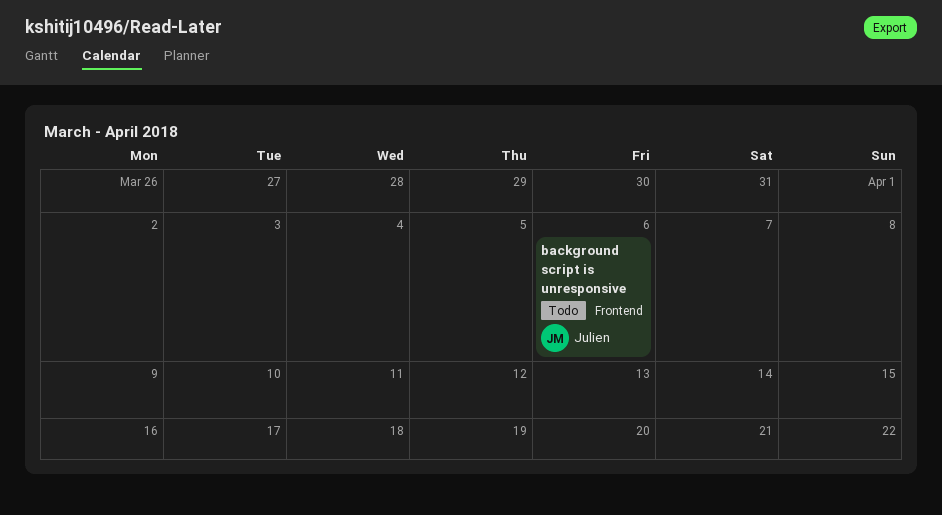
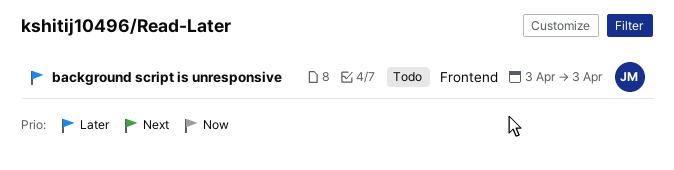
background script is unresponsive, due: Apr 6 -> Apr 3

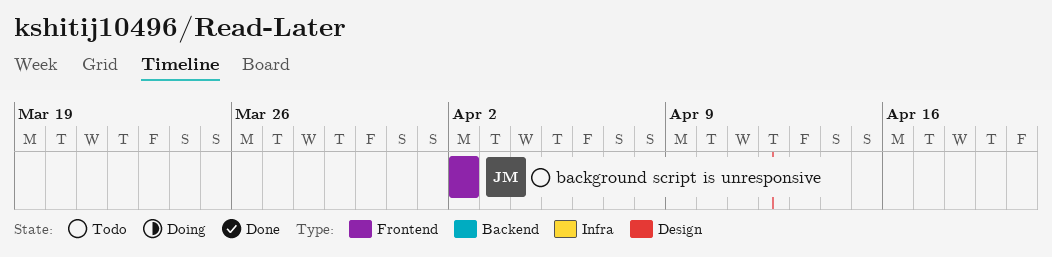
background script is unresponsive, start: Apr 3 -> Apr 2
background script is unresponsive, due: Apr 3 -> Apr 2

